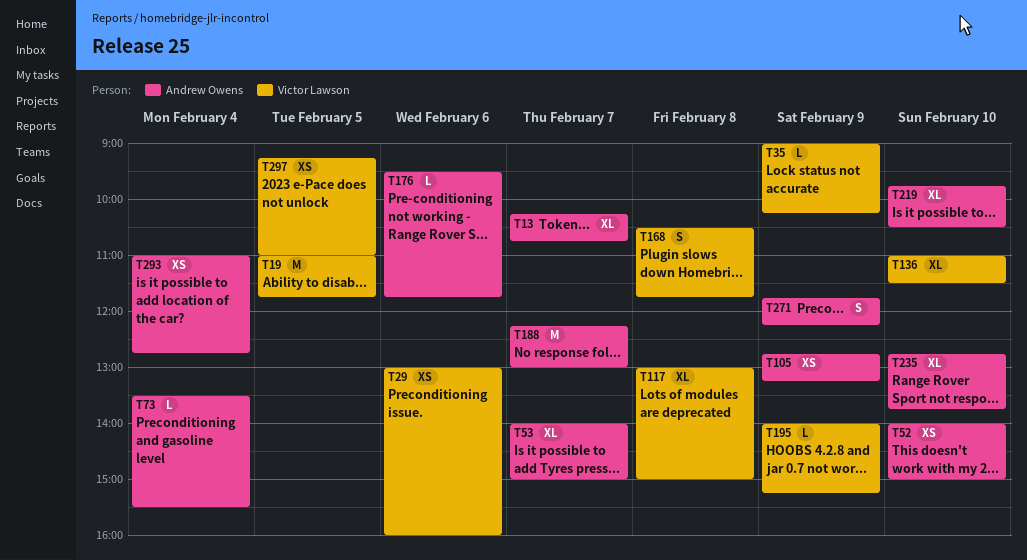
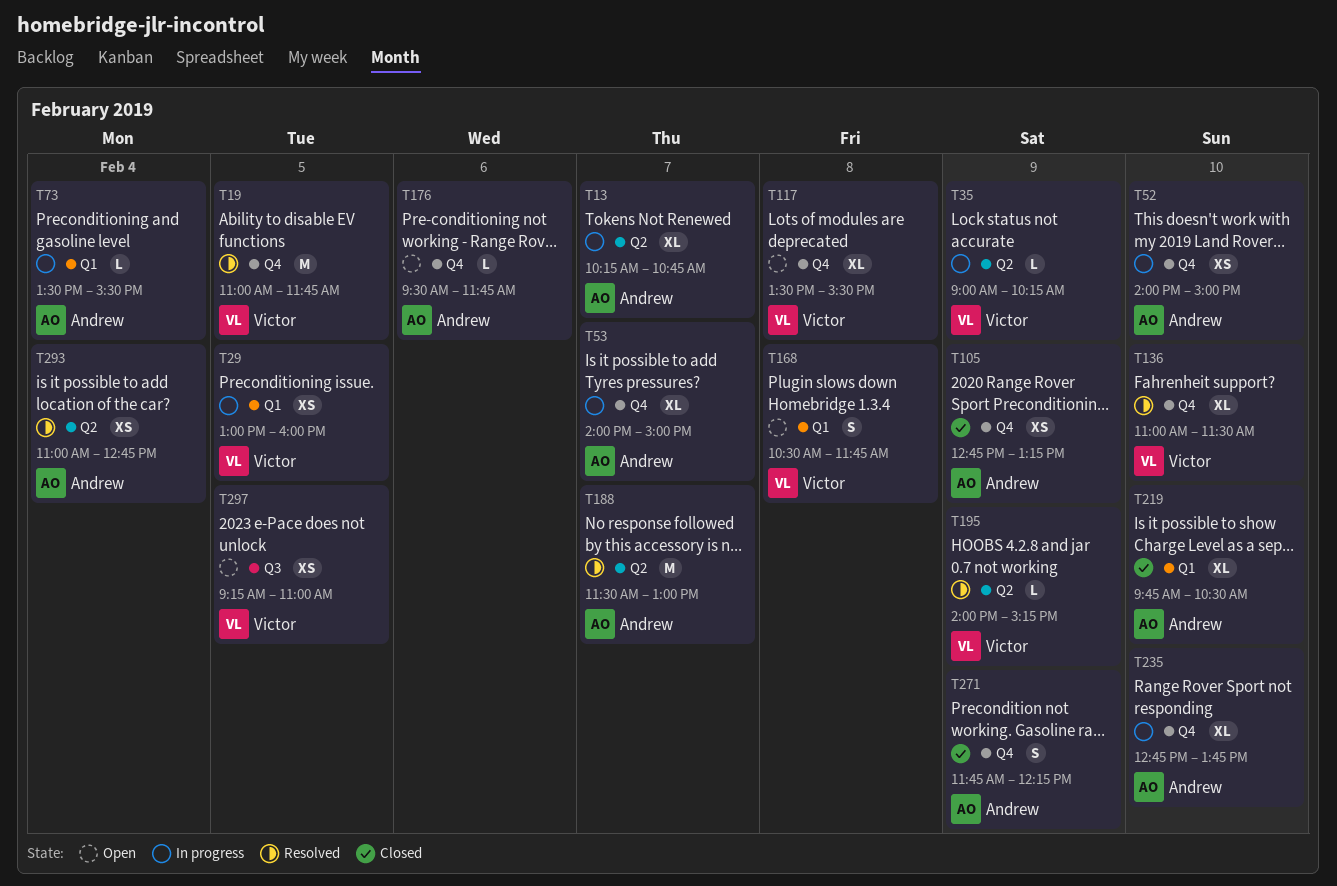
T29, day: Feb 6 -> Feb 5
T117, begins: 13:00 -> 13:30
T117, ends: 15:00 -> 15:30
T188, begins: 12:15 -> 11:30

